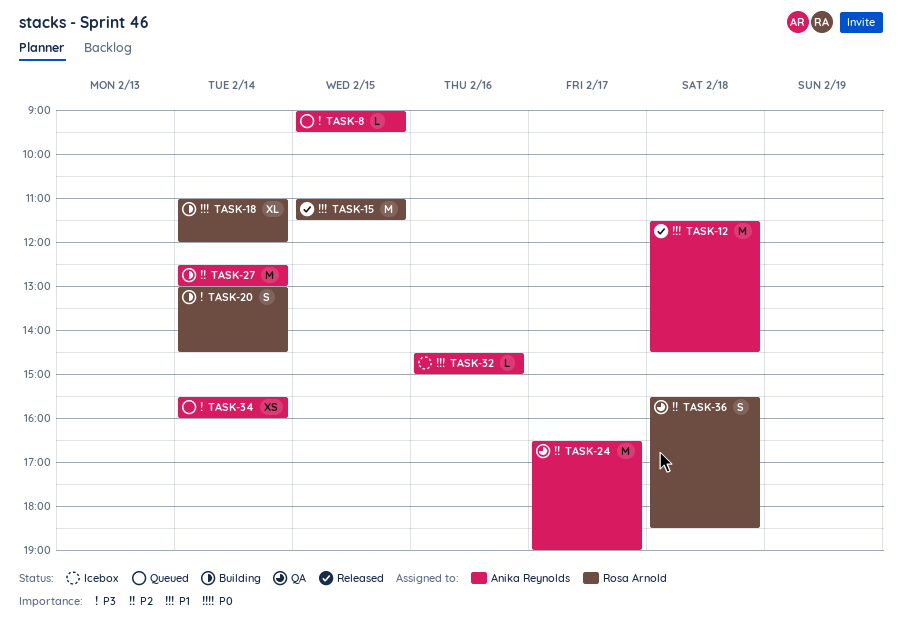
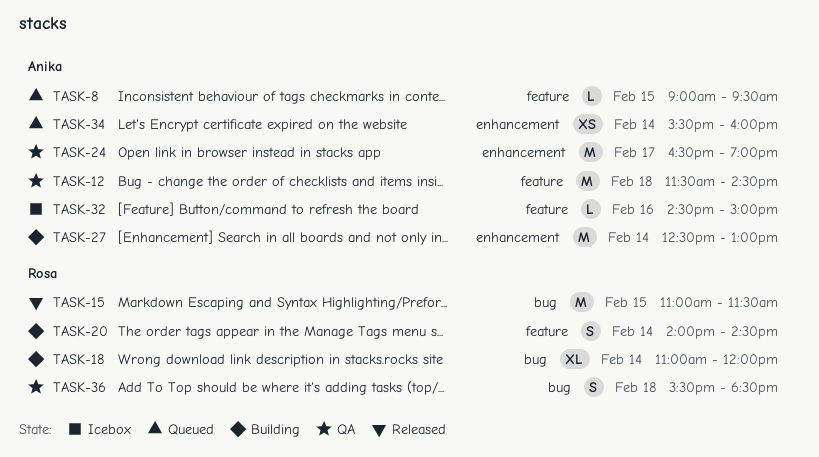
TASK-12, status: Released -> QA
TASK-20, begins: 13:00 -> 14:00

